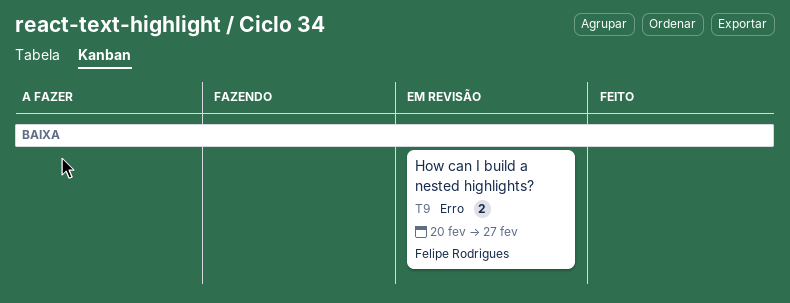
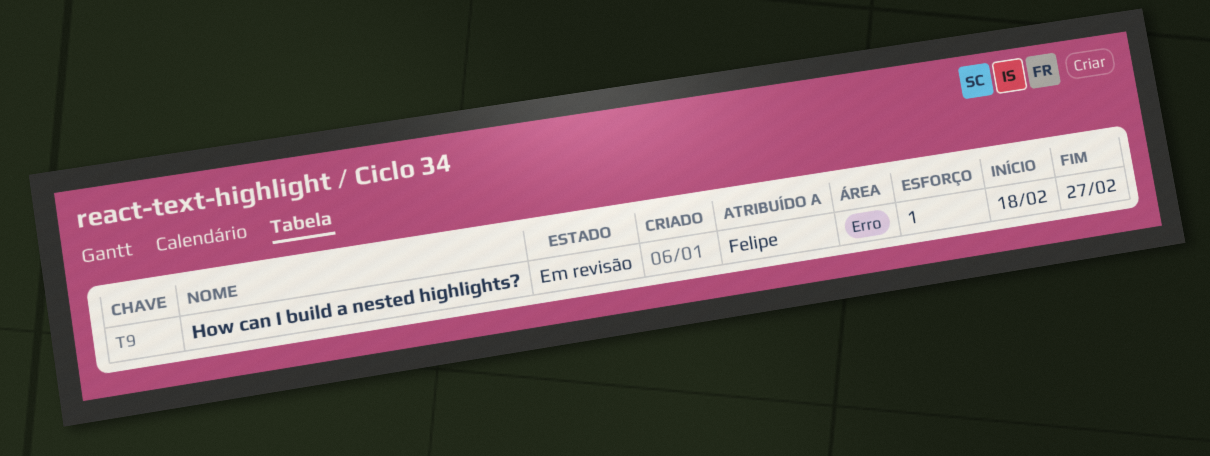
T9, estimate: 2 -> 1
T9, start: Feb 20 -> Feb 18

